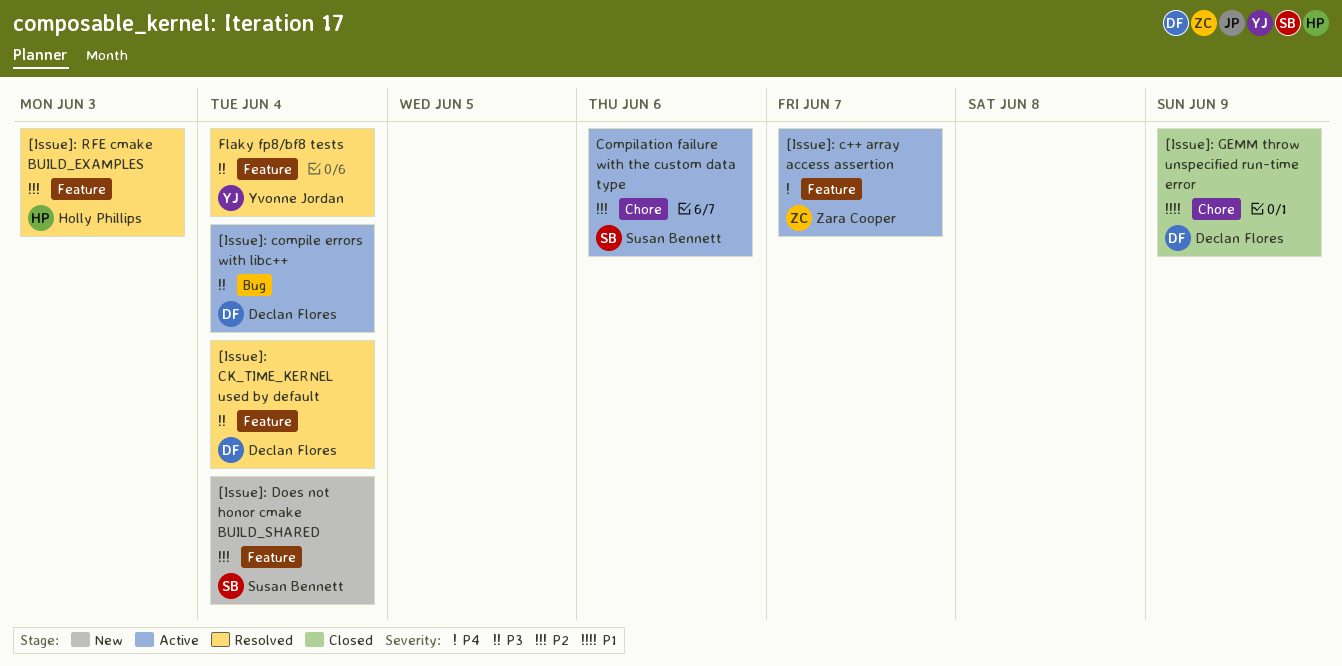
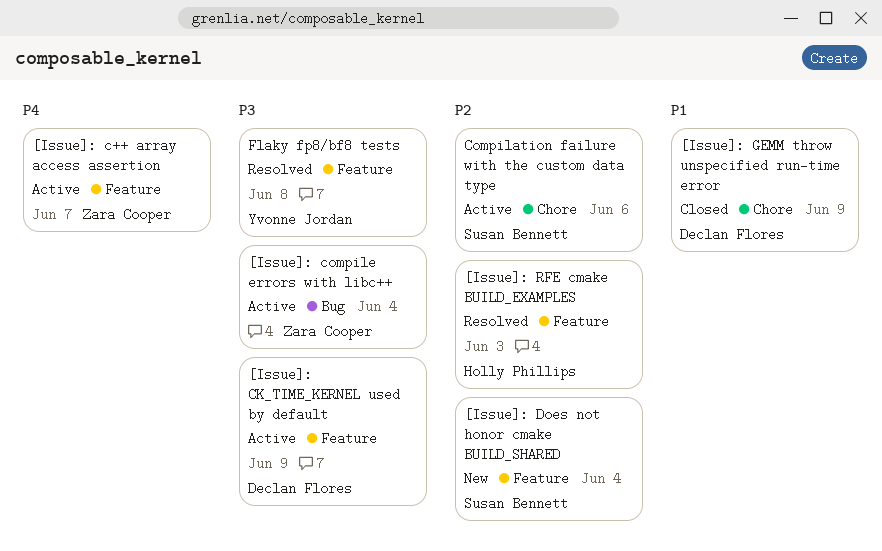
[Issue]: CK_TIME_KERNEL used by default, status: Resolved -> Active
[Issue]: CK_TIME_KERNEL used by default, due: Jun 4 -> Jun 9
[Issue]: compile errors with libc++, owner: Declan Flores -> Zara Cooper
Flaky fp8/bf8 tests, due: Jun 4 -> Jun 8

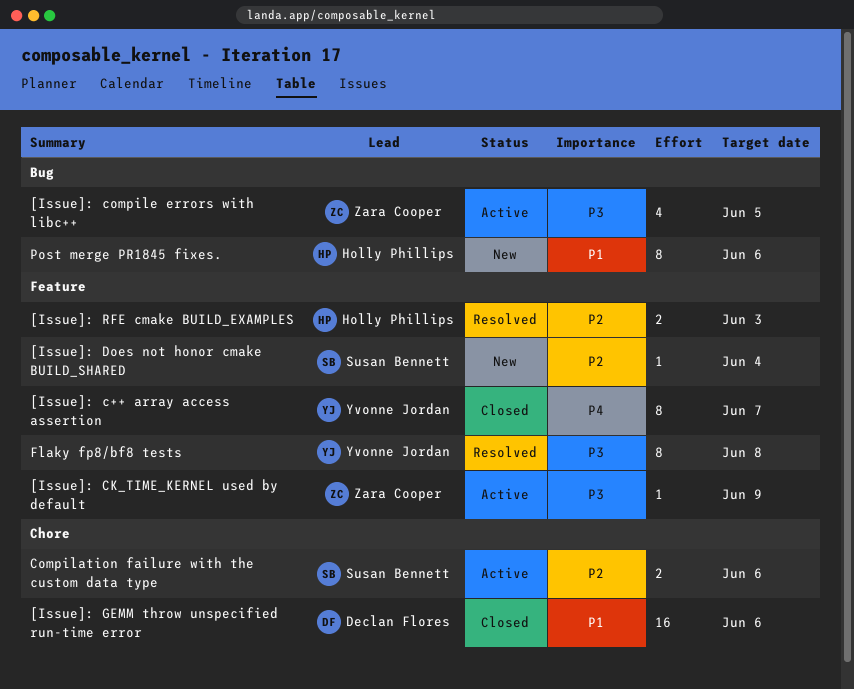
[Issue]: c++ array access assertion, status: Active -> Closed
[Issue]: c++ array access assertion, owner: Zara Cooper -> Yvonne Jordan
[Issue]: CK_TIME_KERNEL used by default, owner: Declan Flores -> Zara Cooper
[Issue]: compile errors with libc++, due: Jun 4 -> Jun 5
[Issue]: GEMM throw unspecified run-time error, due: Jun 9 -> Jun 6
Post merge PR1845 fixes.: none -> present

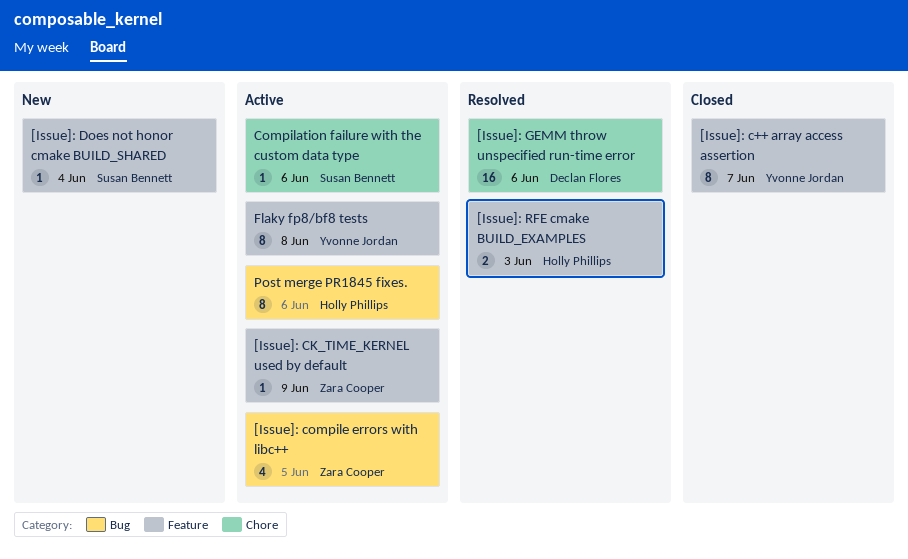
[Issue]: GEMM throw unspecified run-time error, status: Closed -> Resolved
Compilation failure with the custom data type, estimate: 2 -> 1
Flaky fp8/bf8 tests, status: Resolved -> Active
Post merge PR1845 fixes., status: New -> Active

